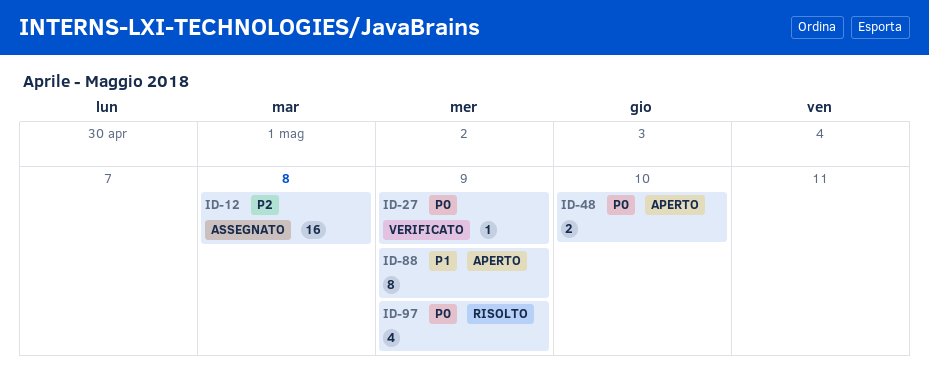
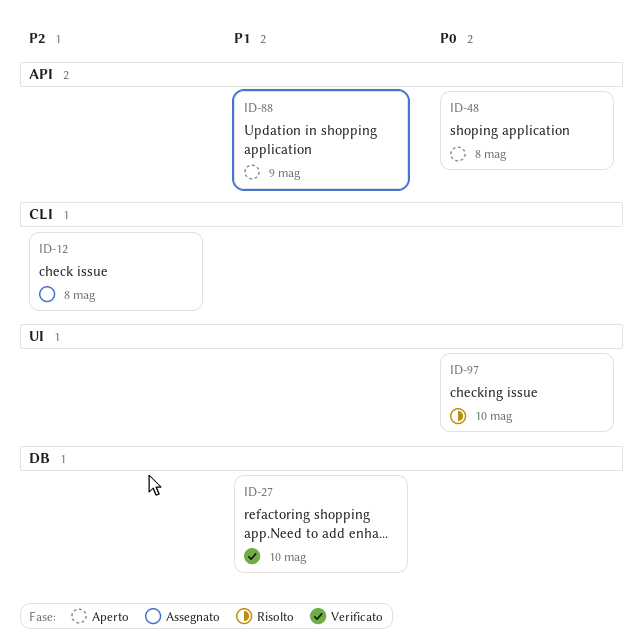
ID-27, priority: P0 -> P1
ID-27, due: May 9 -> May 10
ID-48, due: May 10 -> May 8
ID-97, due: May 9 -> May 10

